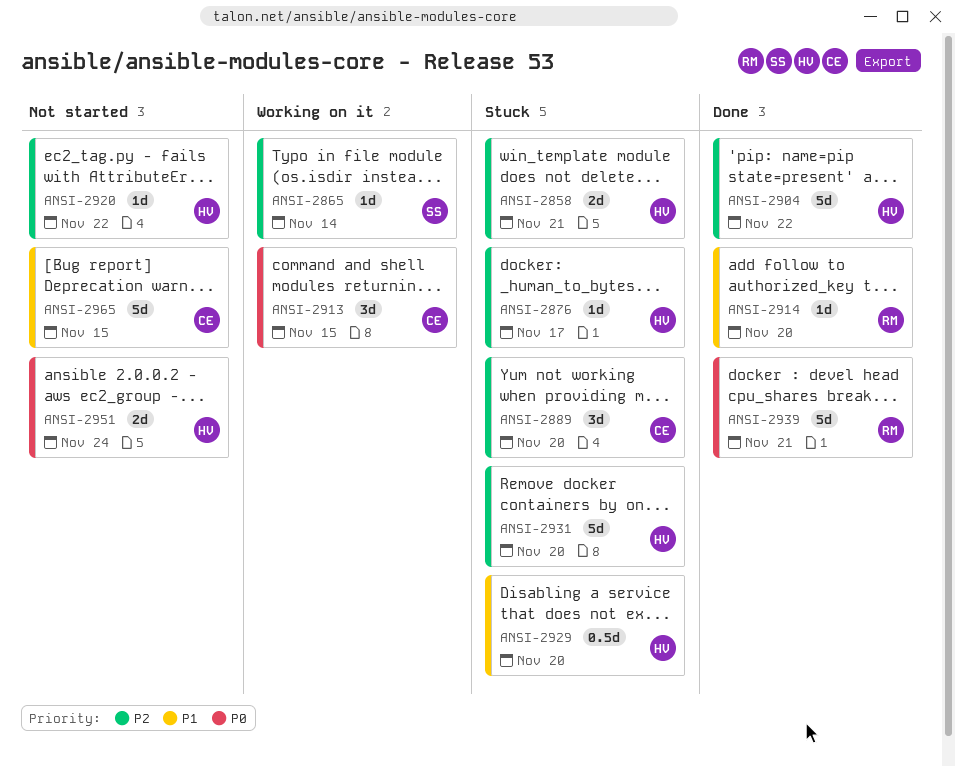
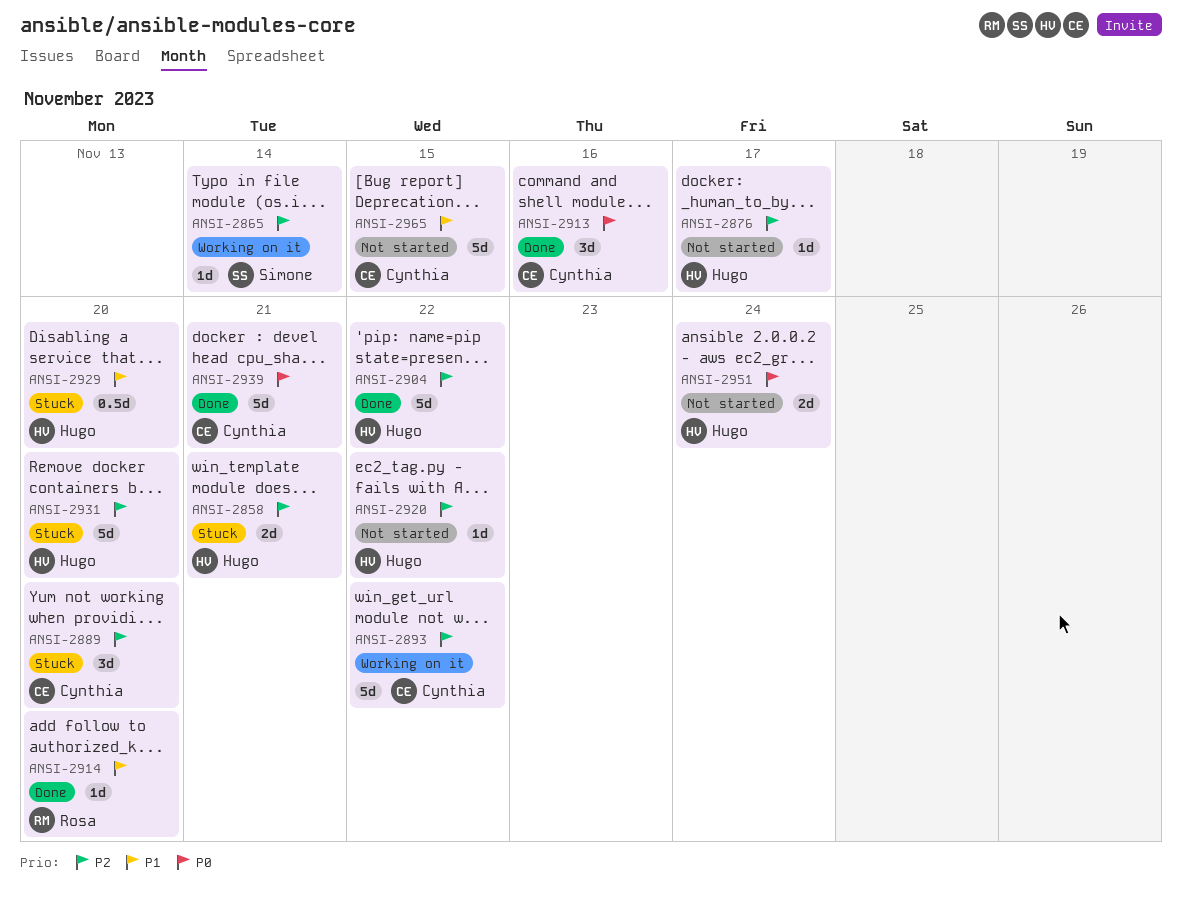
ANSI-2876, status: Stuck -> Not started
ANSI-2893: none -> present
ANSI-2913, status: Working on it -> Done
ANSI-2913, due: Nov 15 -> Nov 16
ANSI-2939, owner: Rosa -> Cynthia

